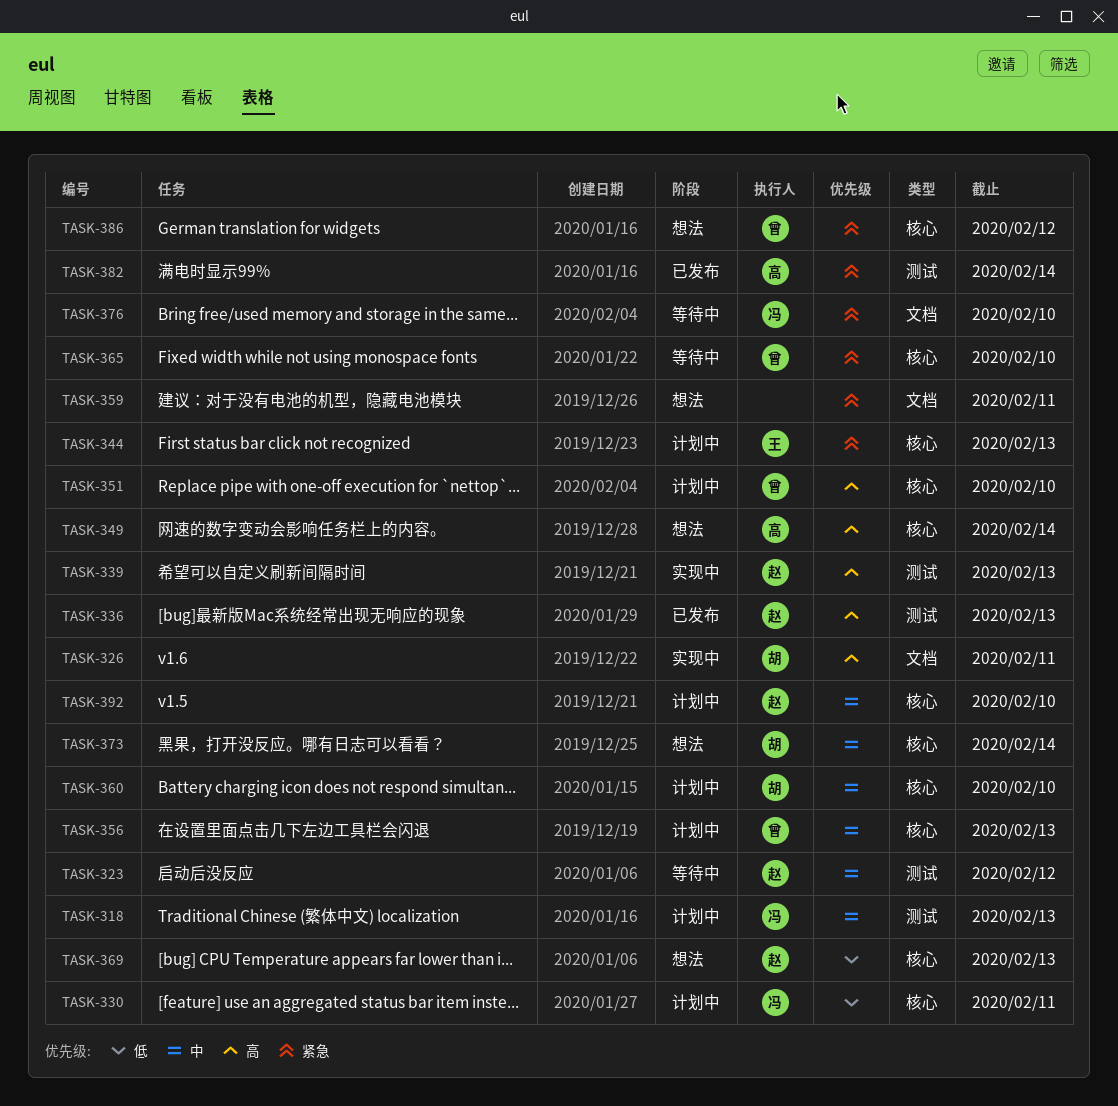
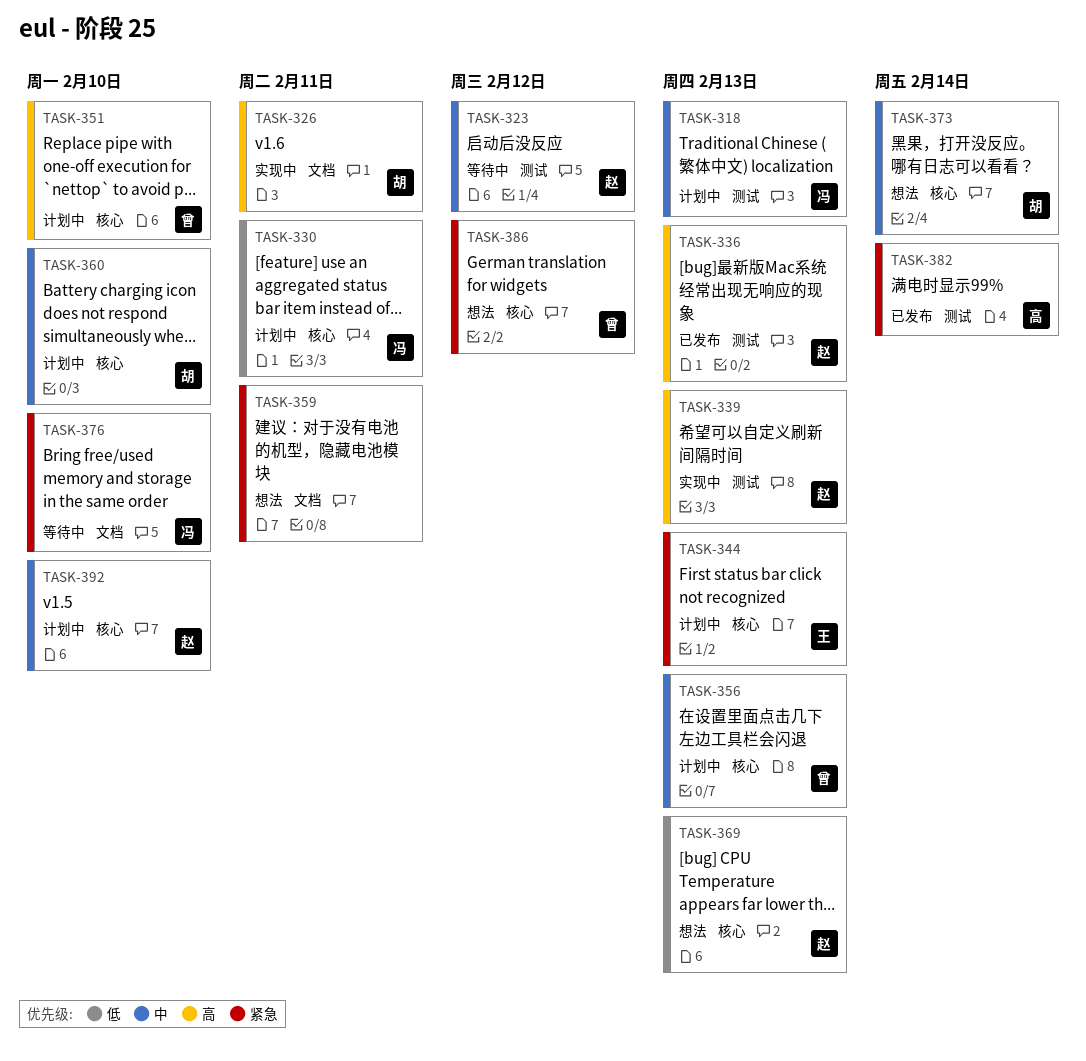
TASK-349: present -> none
TASK-365: present -> none

